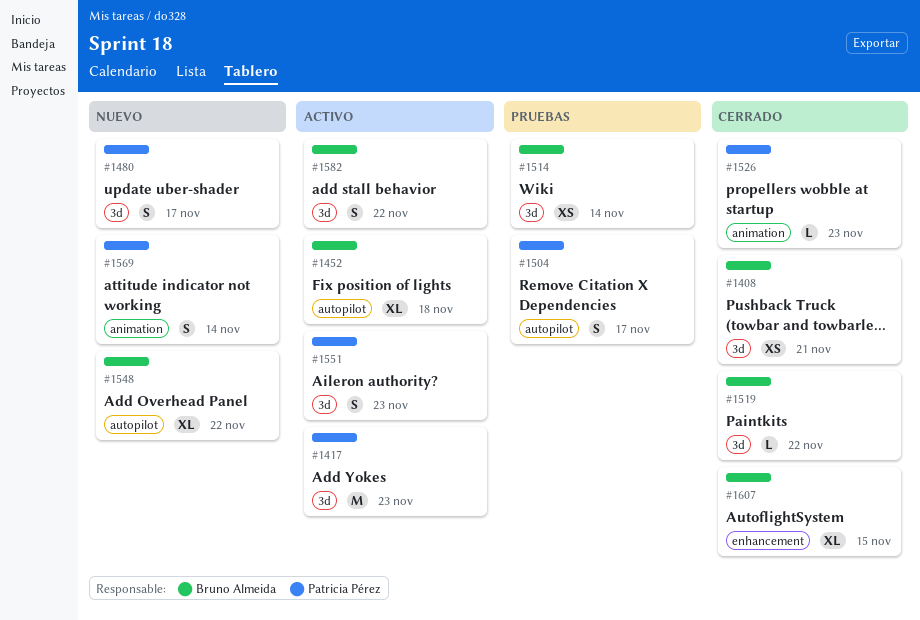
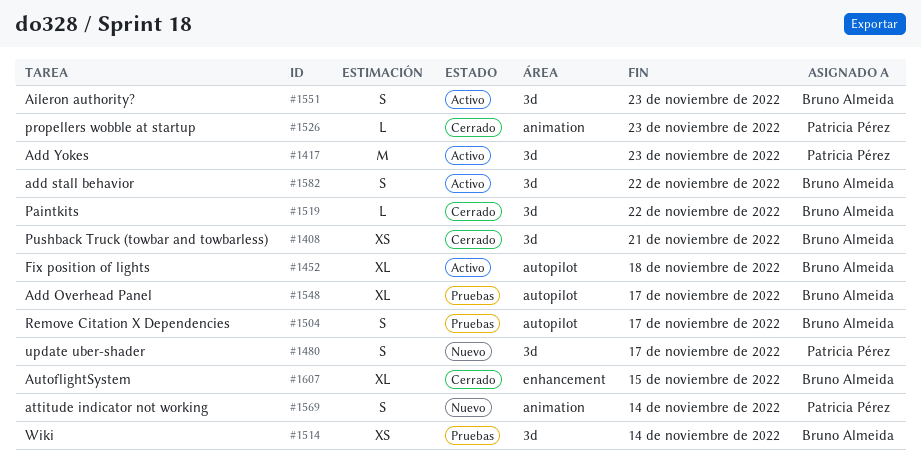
#1504, owner: Patricia Pérez -> Bruno Almeida
#1548, status: Nuevo -> Pruebas
#1548, due: Nov 22 -> Nov 17
#1551, owner: Patricia Pérez -> Bruno Almeida

